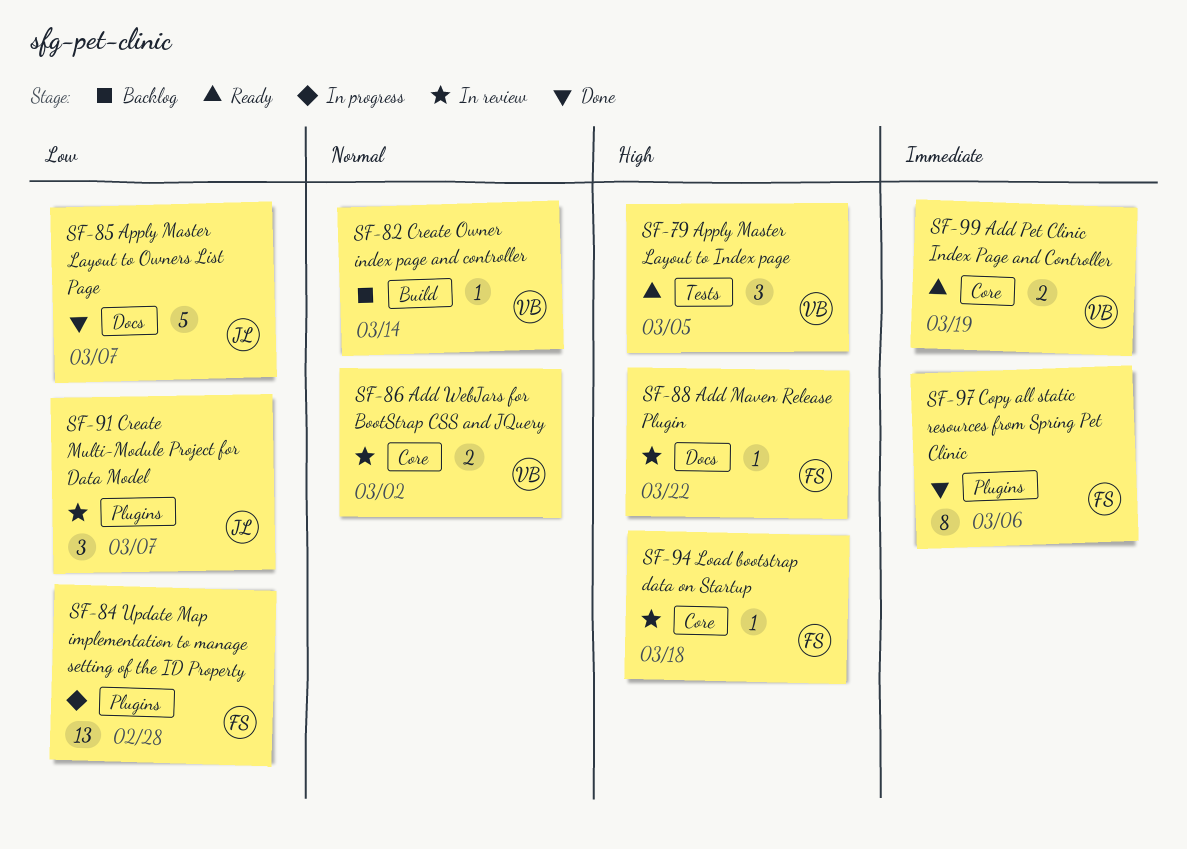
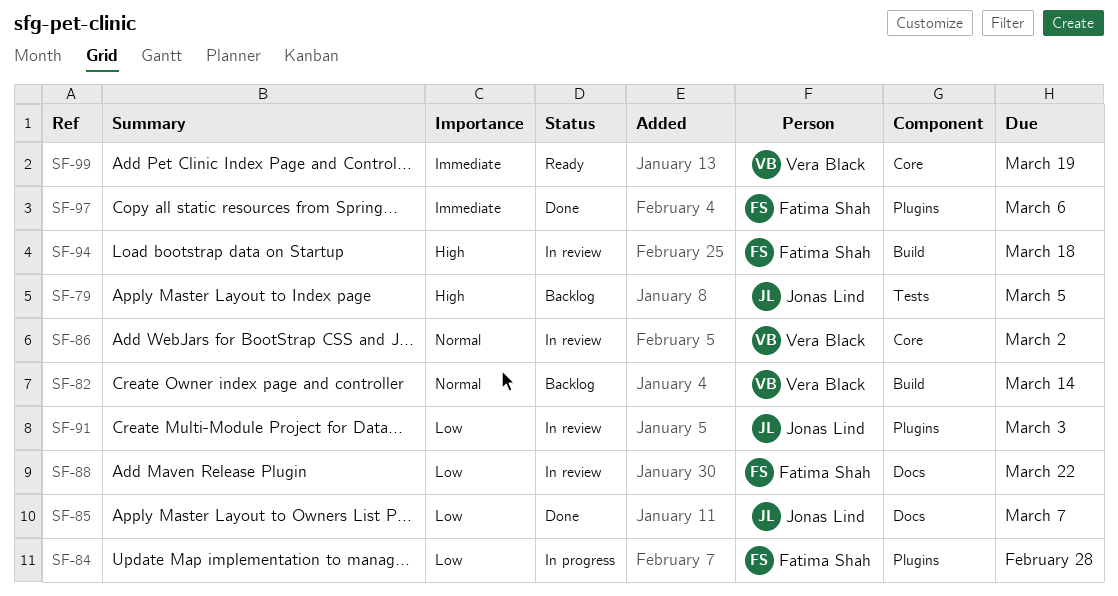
SF-79, status: Ready -> Backlog
SF-79, owner: Vera Black -> Jonas Lind
SF-88, priority: High -> Low
SF-91, due: Mar 7 -> Mar 3
SF-94, label: Core -> Build

